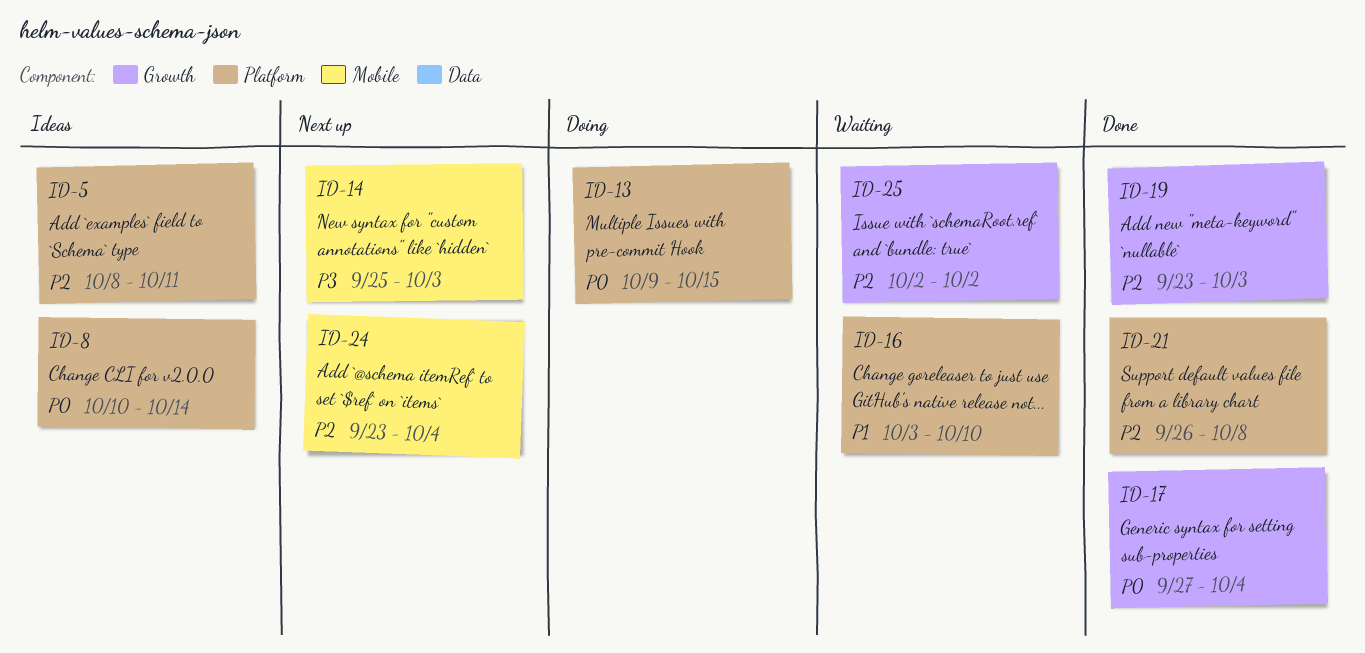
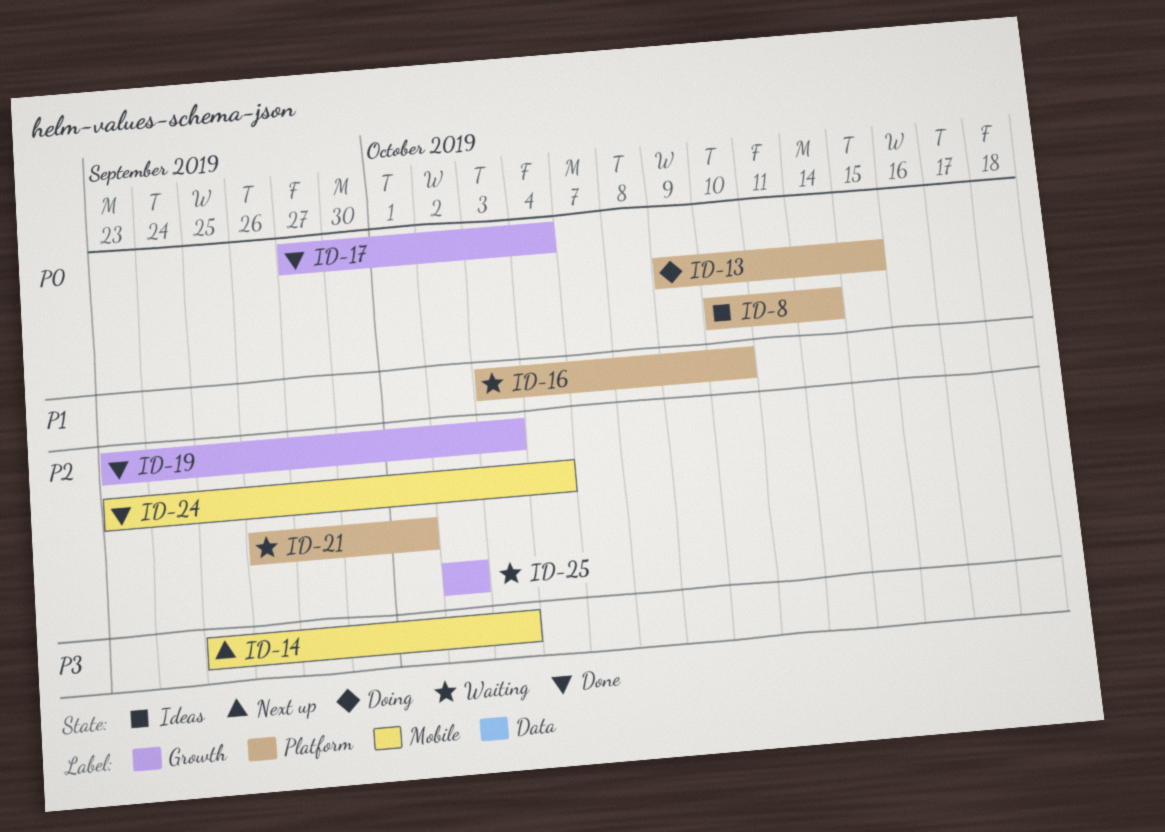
ID-5: present -> none
ID-21, status: Done -> Waiting
ID-21, due: Oct 8 -> Oct 1
ID-24, status: Next up -> Done

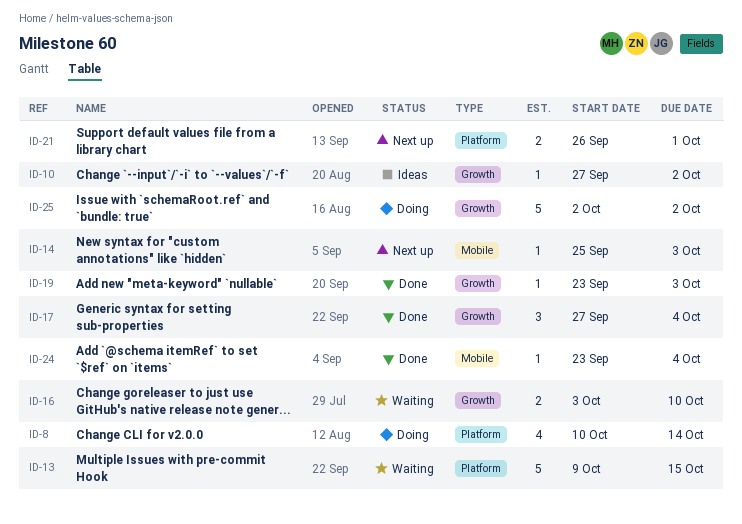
ID-8, status: Ideas -> Doing
ID-10: none -> present
ID-13, status: Doing -> Waiting
ID-16, label: Platform -> Growth
ID-21, status: Waiting -> Next up
ID-25, status: Waiting -> Doing

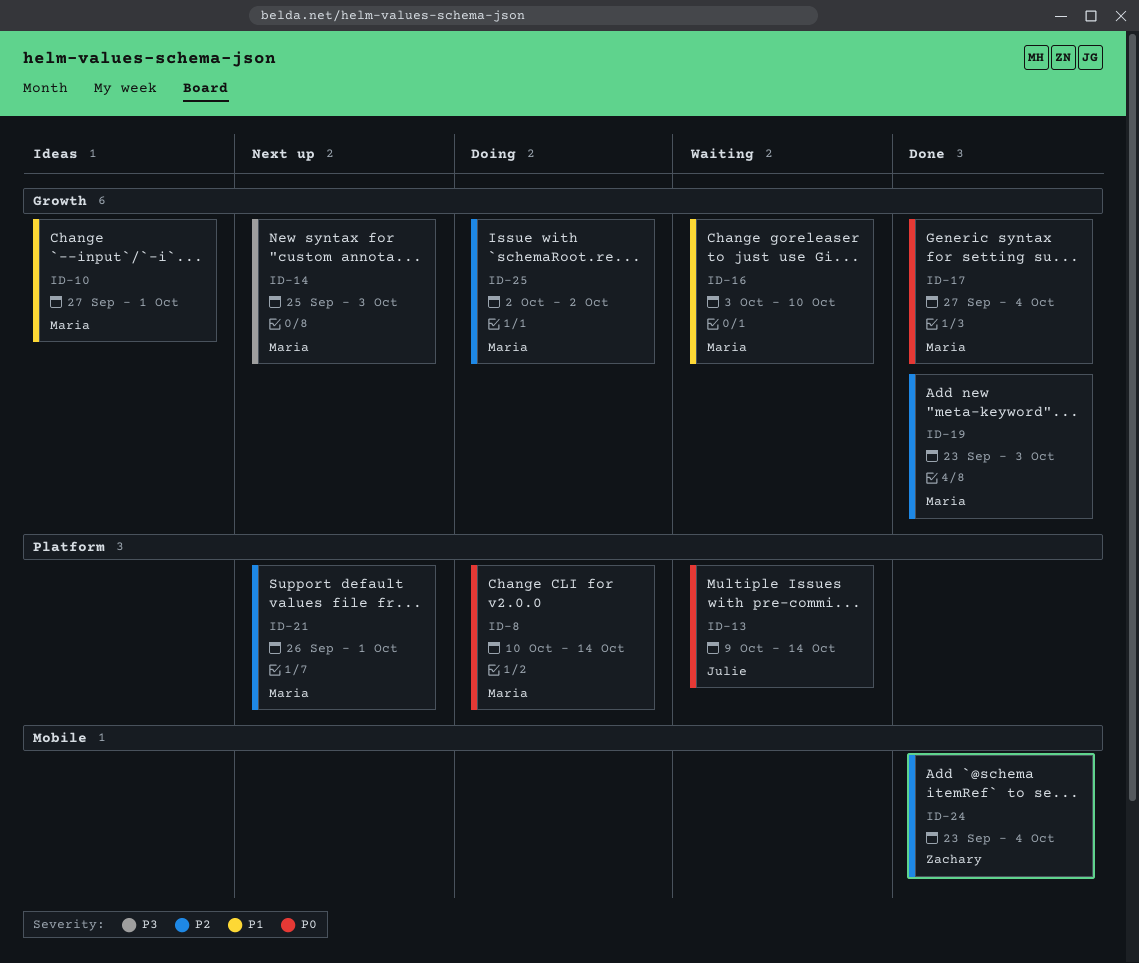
ID-10, due: Oct 2 -> Oct 1
ID-13, due: Oct 15 -> Oct 14
ID-14, label: Mobile -> Growth

